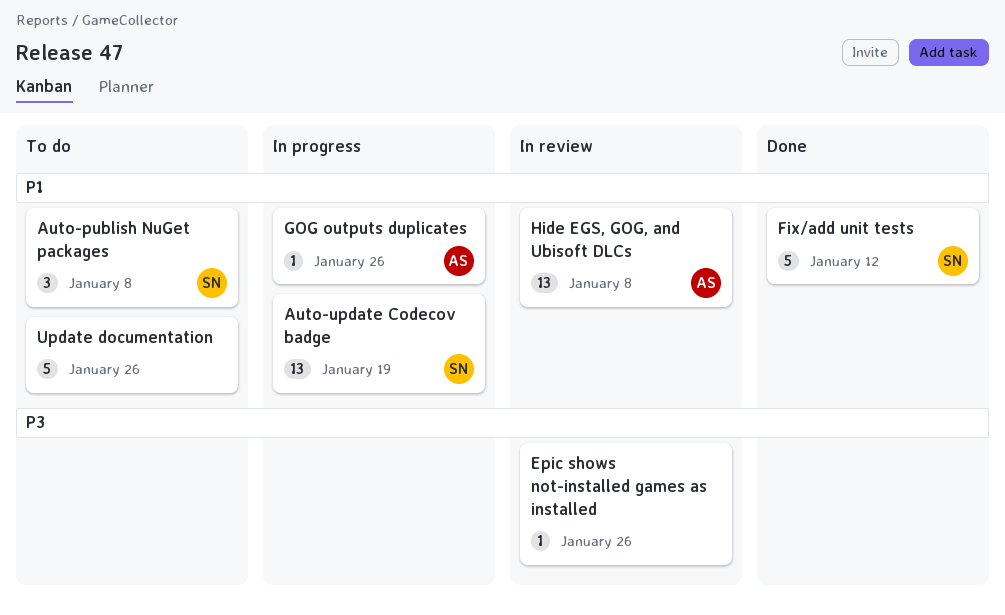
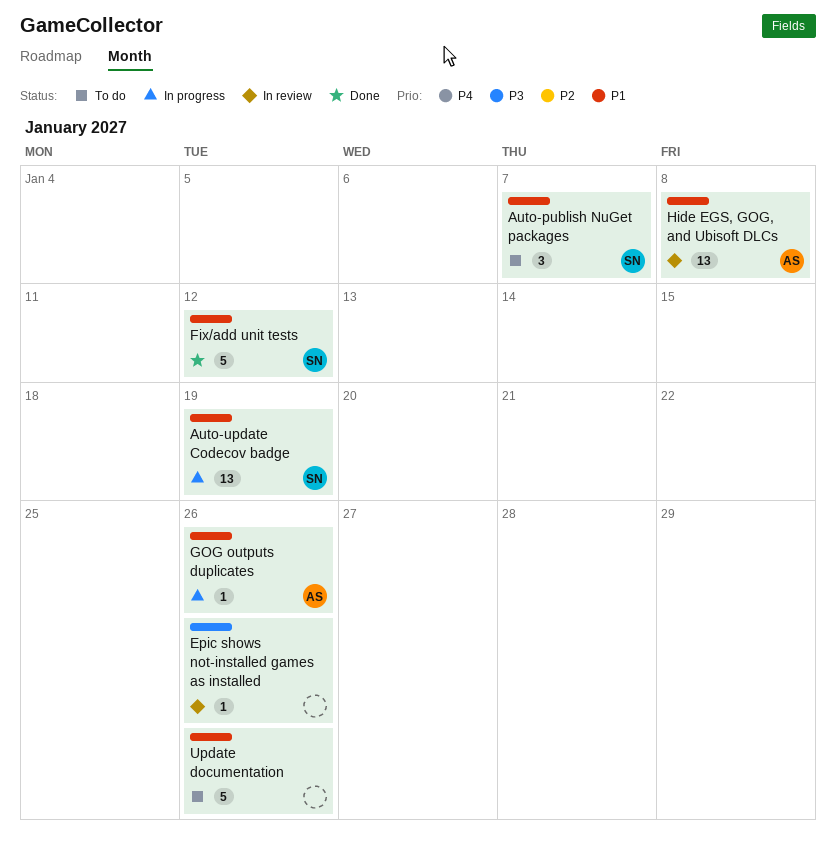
Auto-publish NuGet packages, due: Jan 8 -> Jan 7

